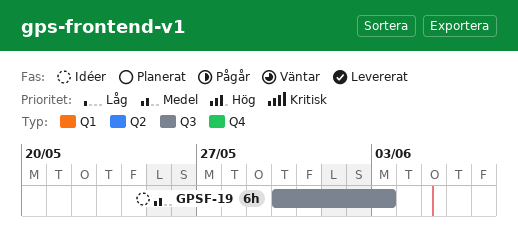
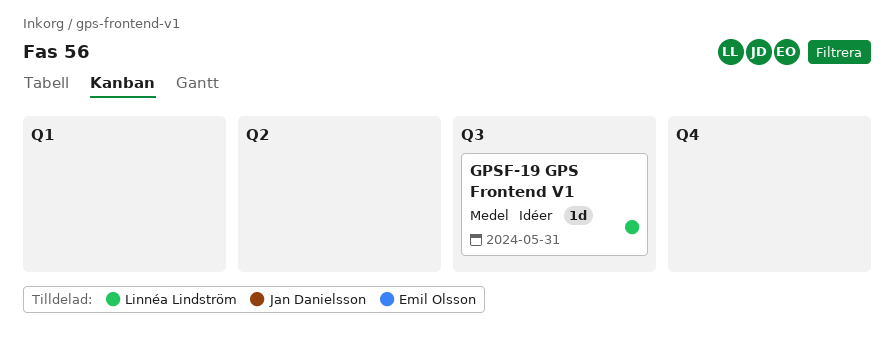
GPSF-19, estimate: 6h -> 1d
GPSF-19, due: Jun 3 -> May 31

